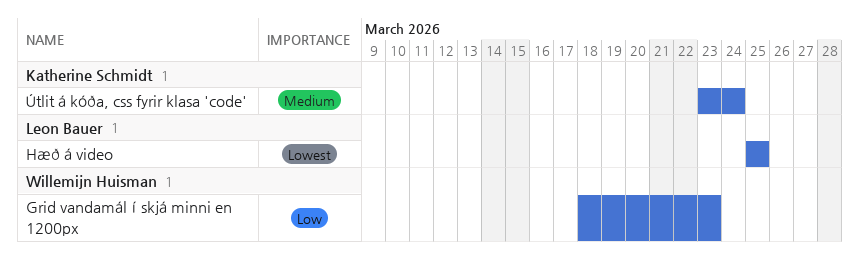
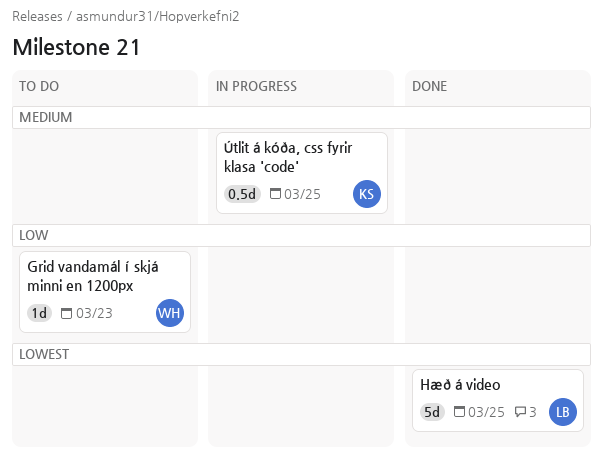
Útlit á kóða, css fyrir klasa 'code', due: Mar 24 -> Mar 25

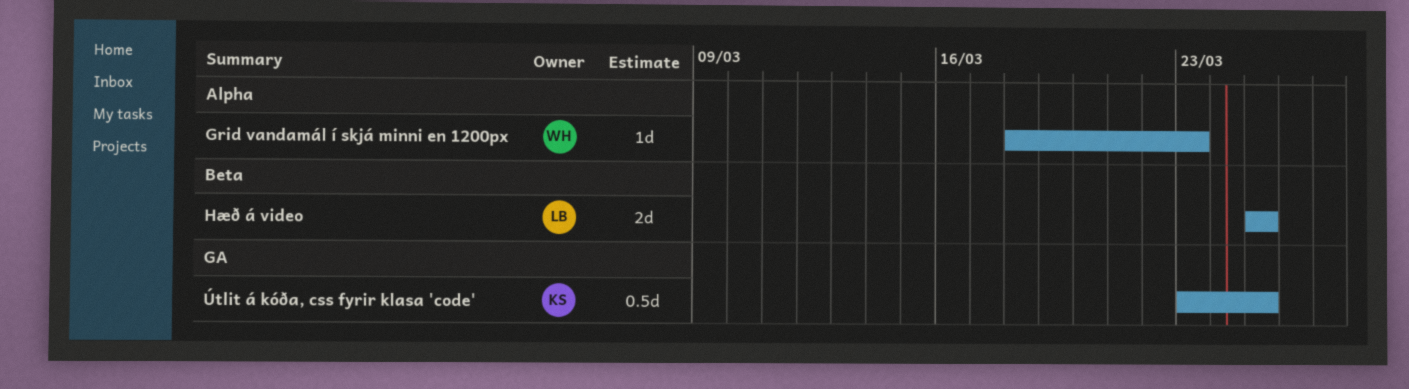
Hæð á video, estimate: 5d -> 2d

